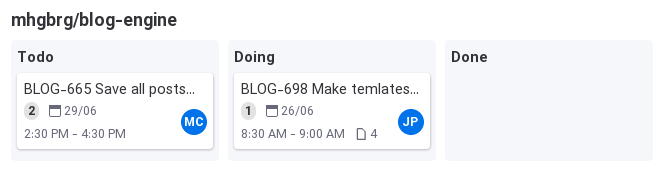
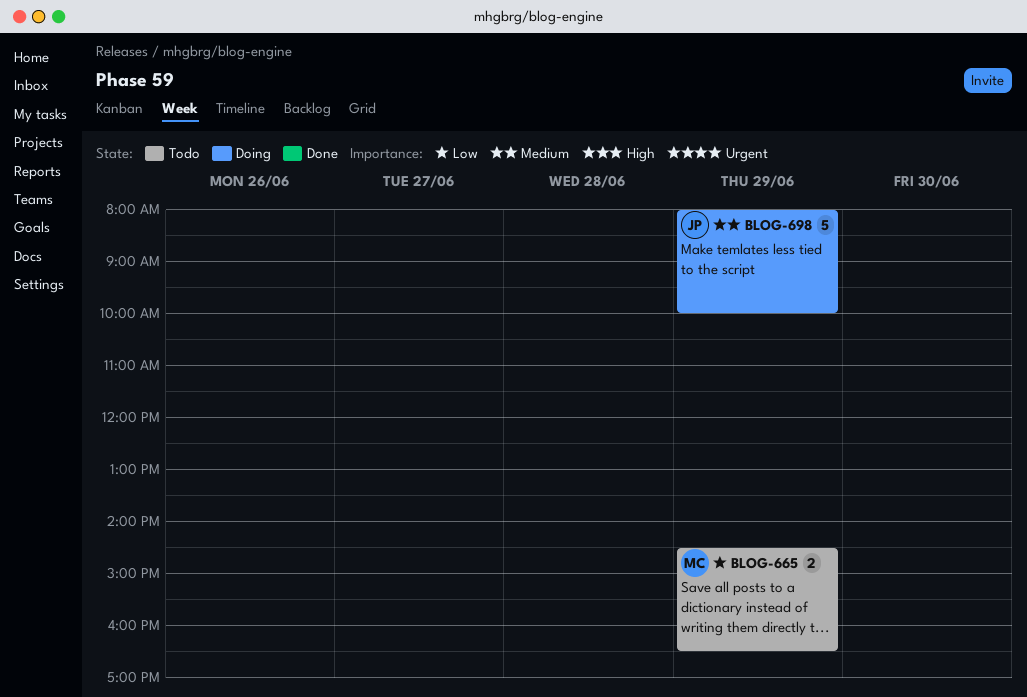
BLOG-698, estimate: 1 -> 5
BLOG-698, day: Jun 26 -> Jun 29
BLOG-698, begins: 08:30 -> 08:00
BLOG-698, ends: 09:00 -> 10:00

